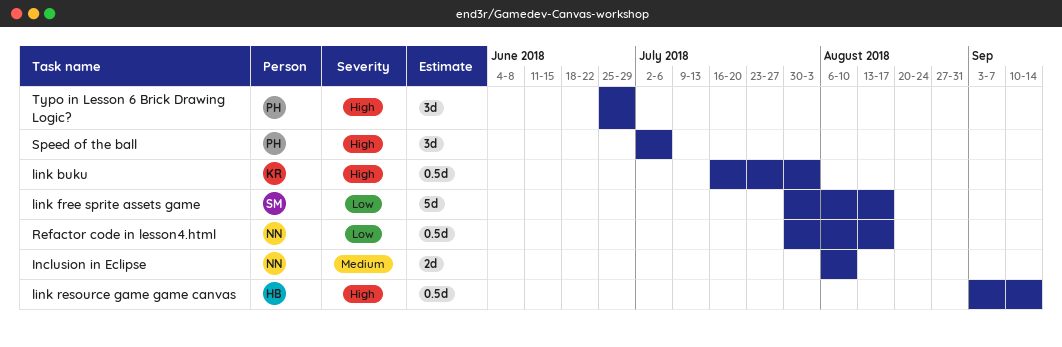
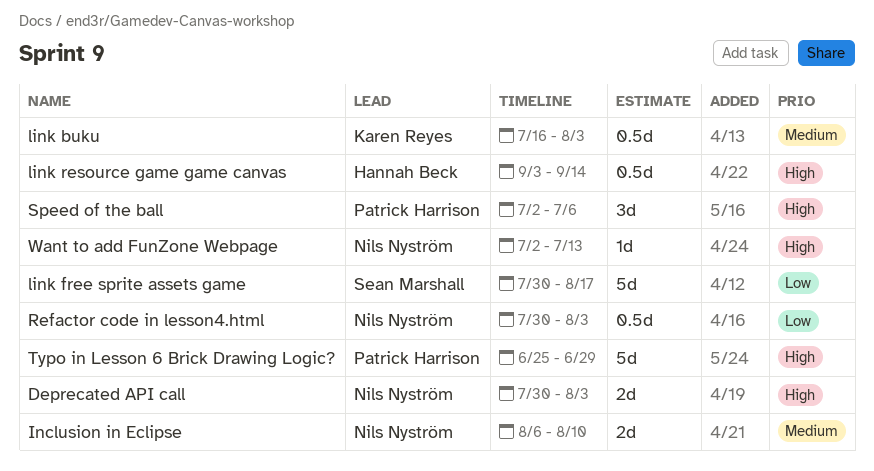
Deprecated API call: none -> present
link buku, priority: High -> Medium
Refactor code in lesson4.html, due: Aug 17 -> Aug 3
Typo in Lesson 6 Brick Drawing Logic?, estimate: 3d -> 5d
Want to add FunZone Webpage: none -> present

